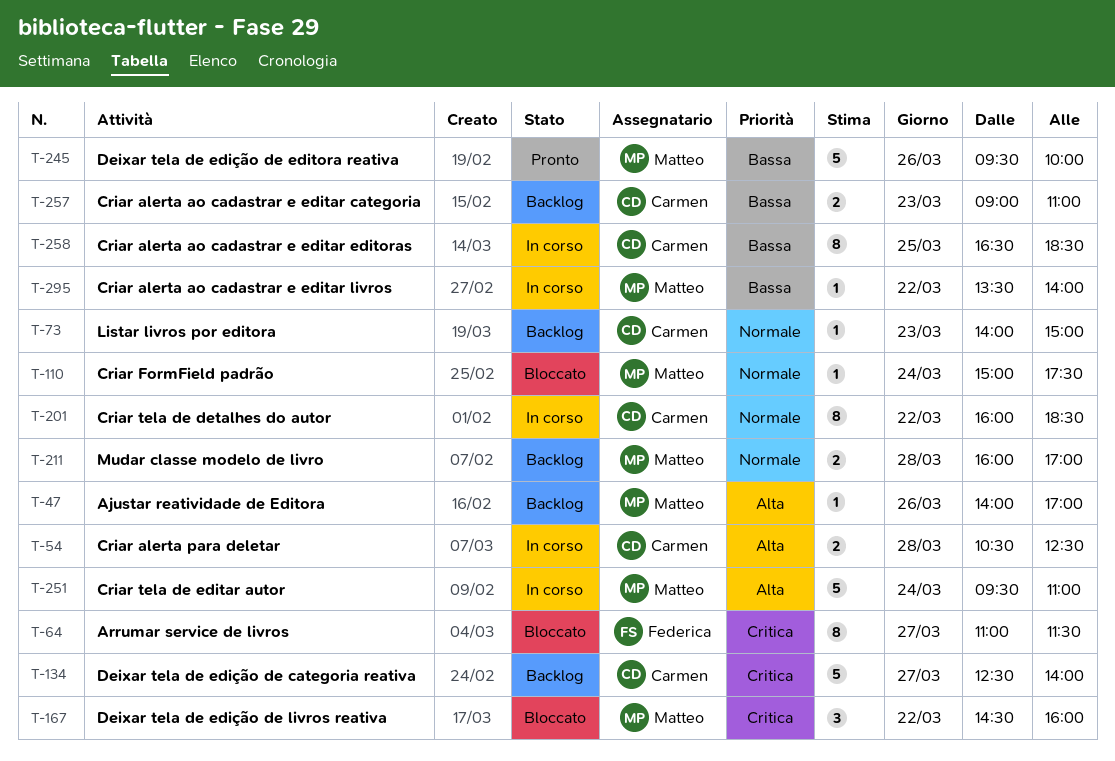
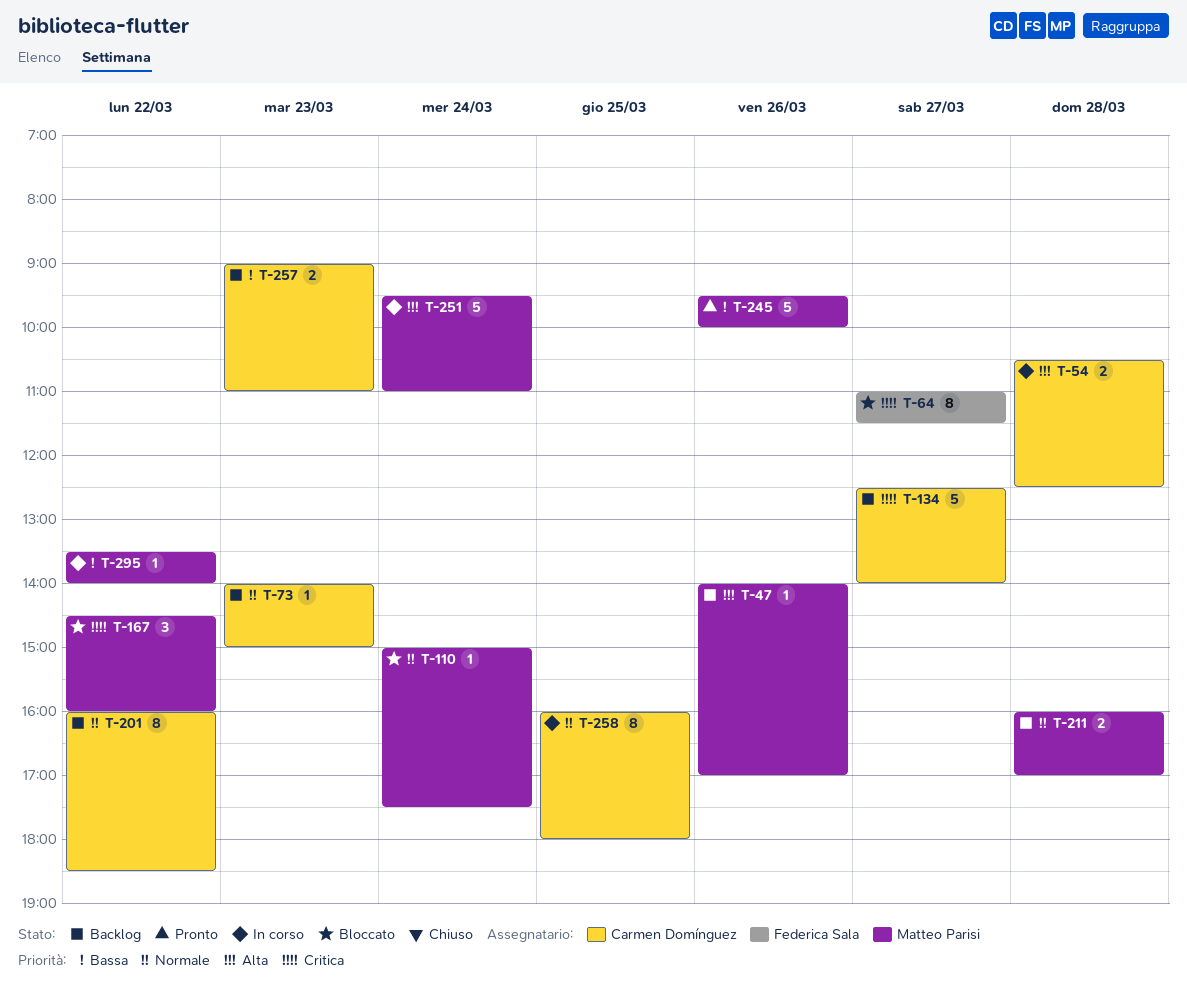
T-201, status: In corso -> Backlog
T-258, priority: Bassa -> Normale
T-258, begins: 16:30 -> 16:00
T-258, ends: 18:30 -> 18:00

